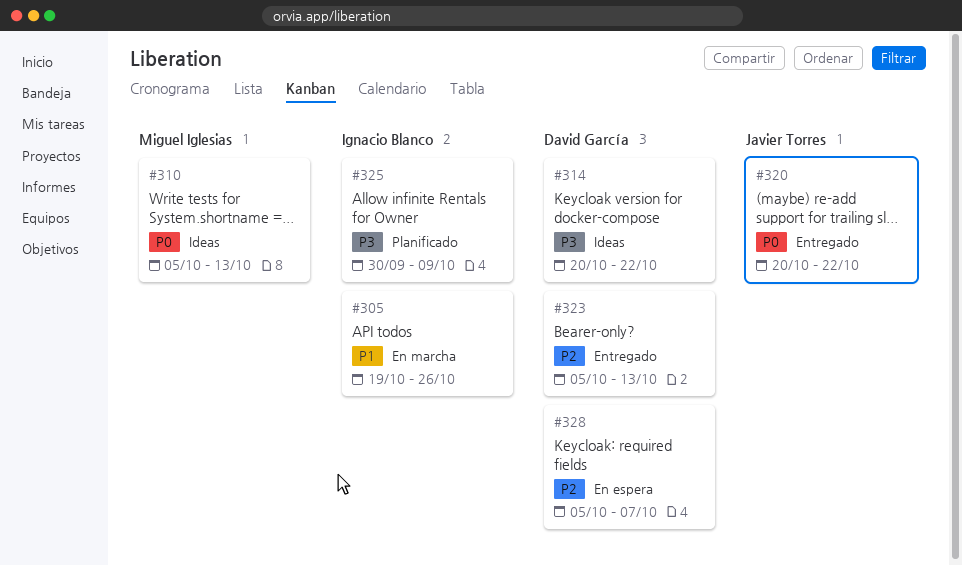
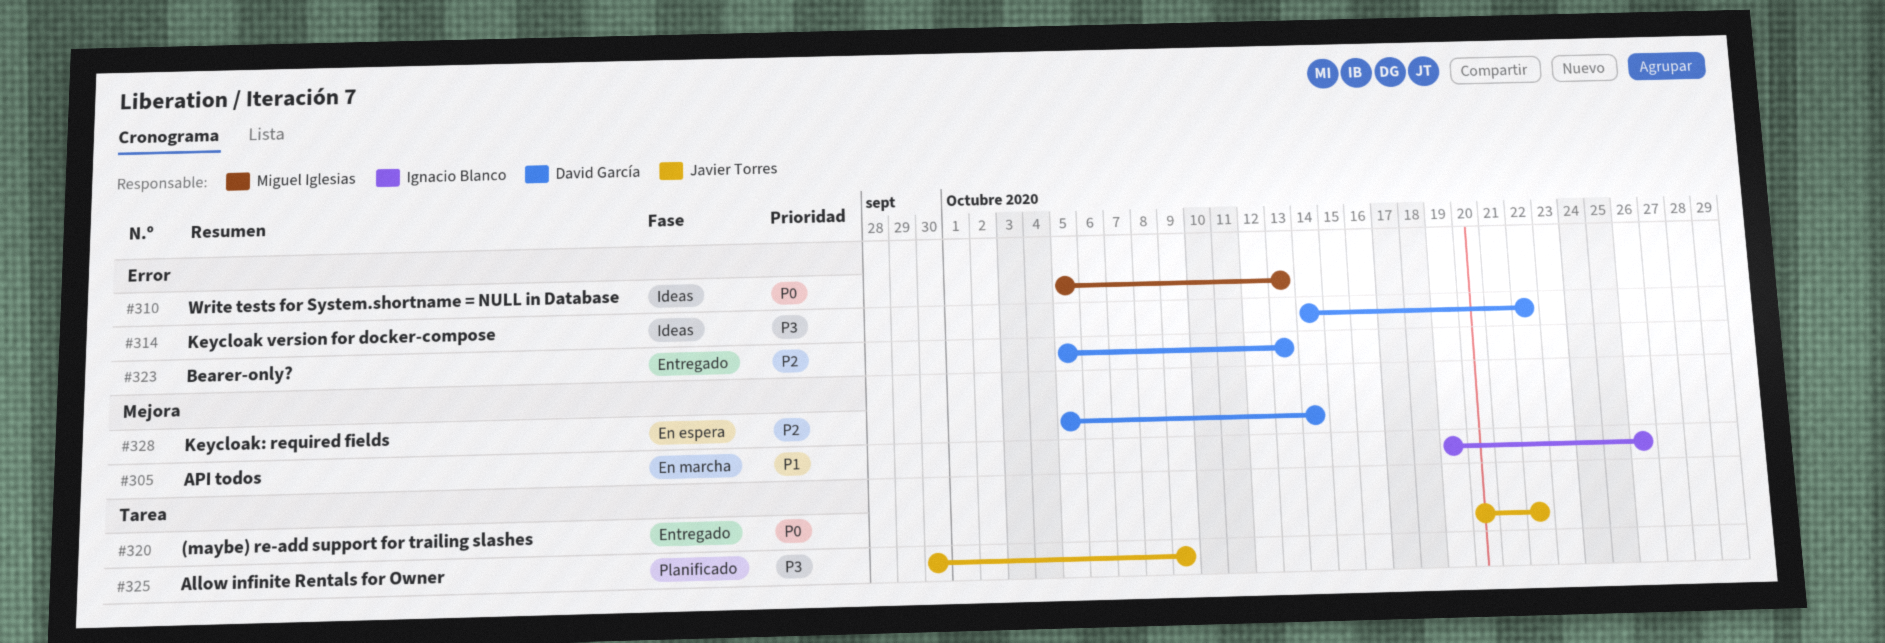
#314, start: Oct 20 -> Oct 14
#325, owner: Ignacio Blanco -> Javier Torres
#328, due: Oct 7 -> Oct 14

